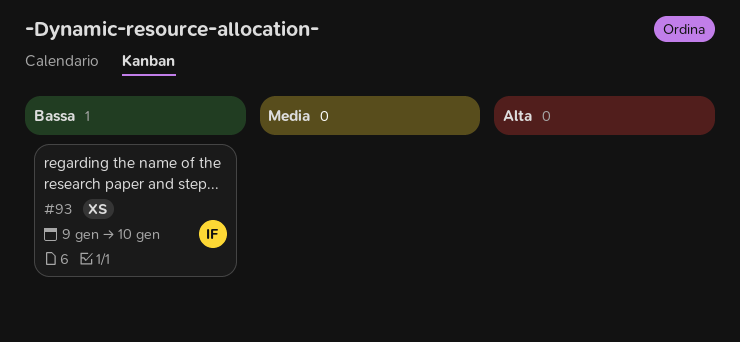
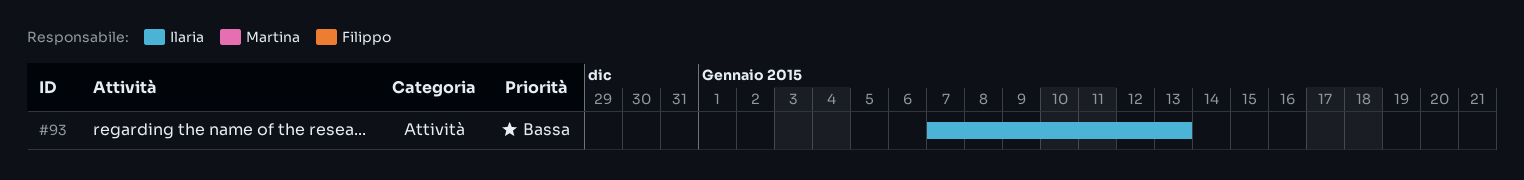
#93, start: Jan 9 -> Jan 7
#93, due: Jan 10 -> Jan 13

